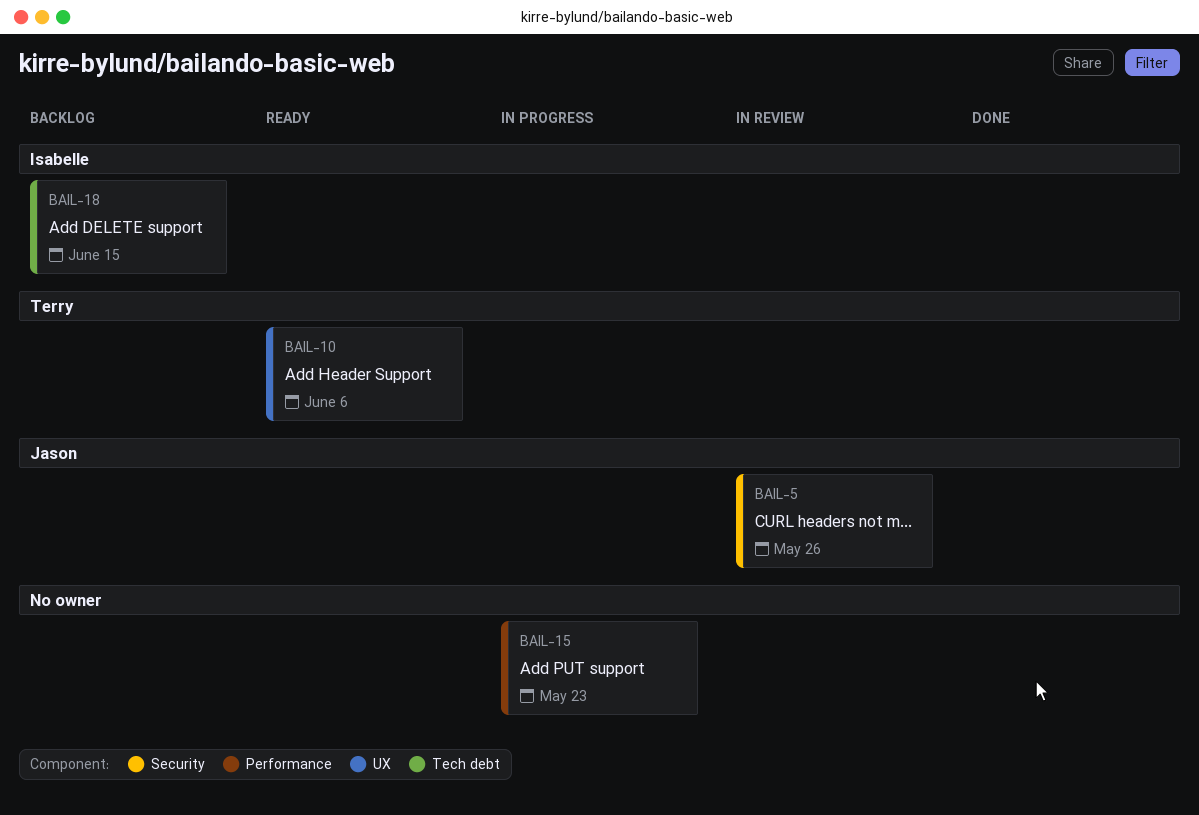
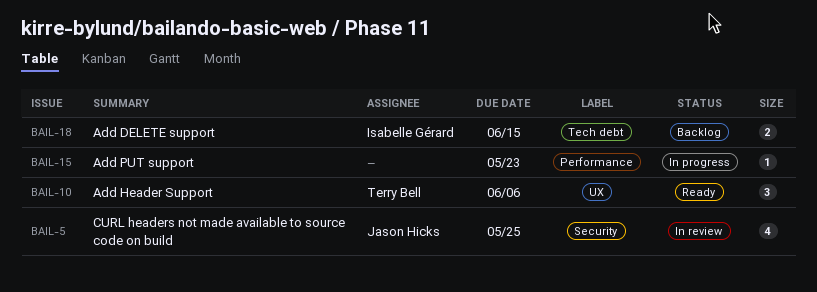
BAIL-5, due: May 26 -> May 25

